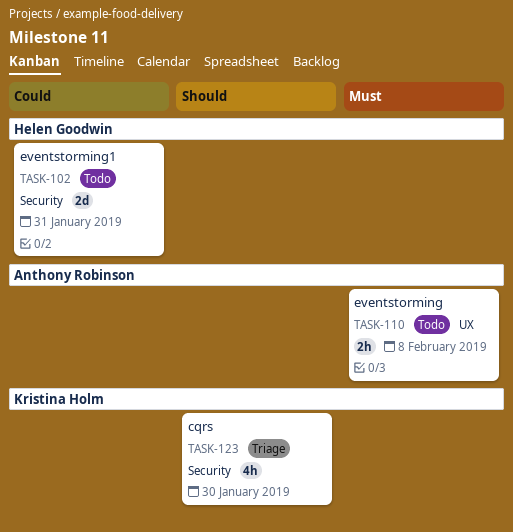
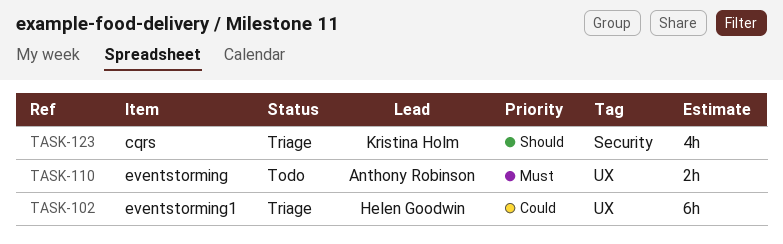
TASK-102, status: Todo -> Triage
TASK-102, label: Security -> UX
TASK-102, estimate: 2d -> 6h

